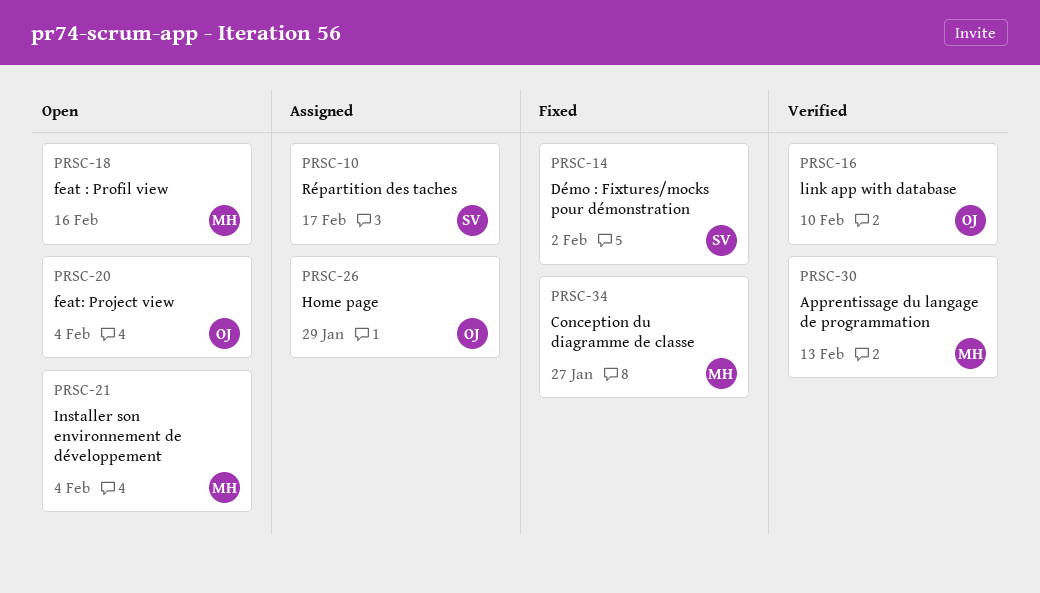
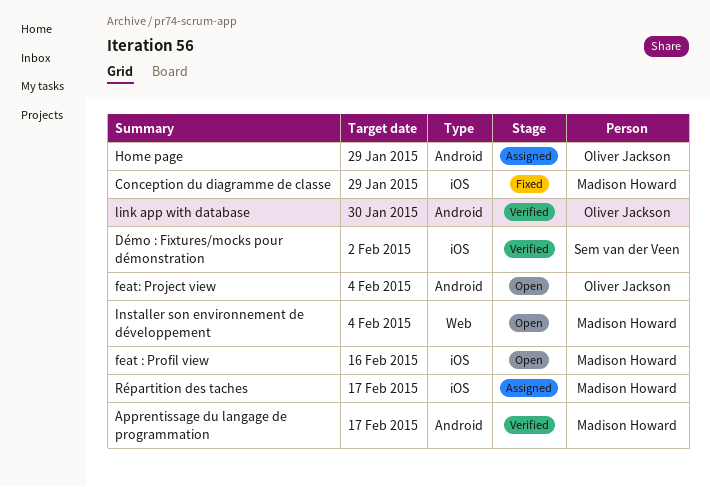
Apprentissage du langage de programmation, due: Feb 13 -> Feb 17
Conception du diagramme de classe, due: Jan 27 -> Jan 29
Démo : Fixtures/mocks pour démonstration, status: Fixed -> Verified
link app with database, due: Feb 10 -> Jan 30
Répartition des taches, owner: Sem van der Veen -> Madison Howard

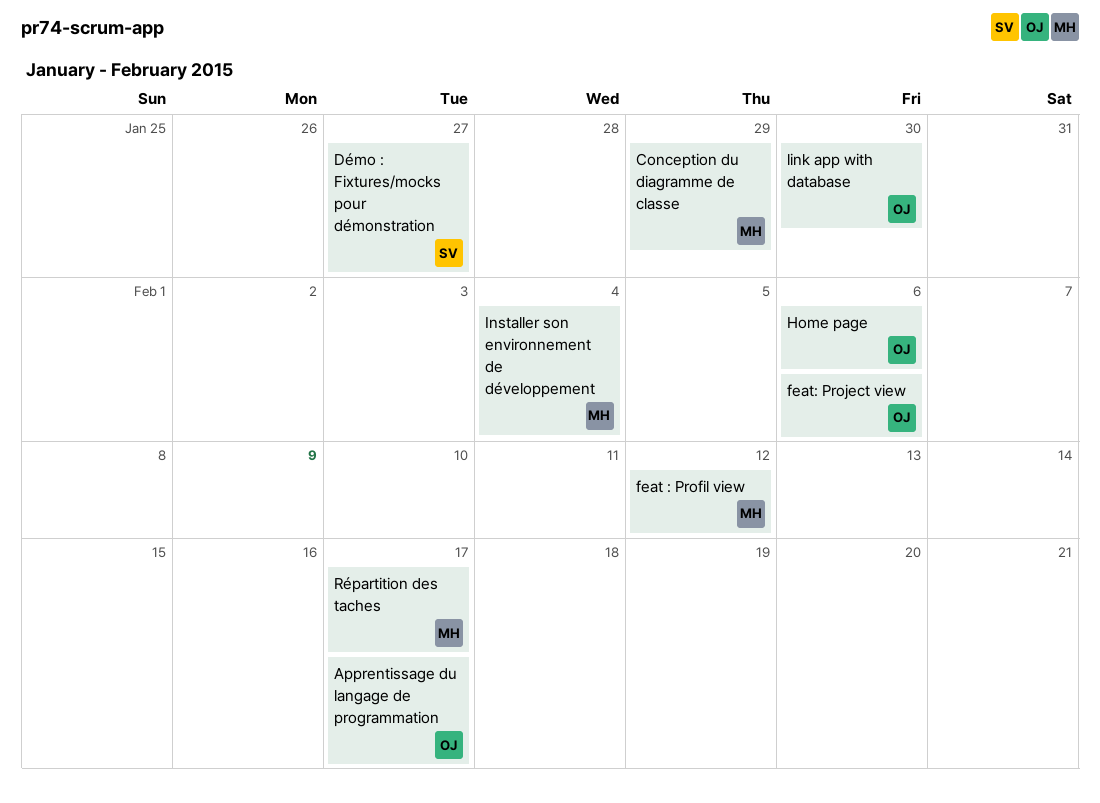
Apprentissage du langage de programmation, owner: Madison Howard -> Oliver Jackson
Démo : Fixtures/mocks pour démonstration, due: Feb 2 -> Jan 27
feat : Profil view, due: Feb 16 -> Feb 12
feat: Project view, due: Feb 4 -> Feb 6
Home page, due: Jan 29 -> Feb 6

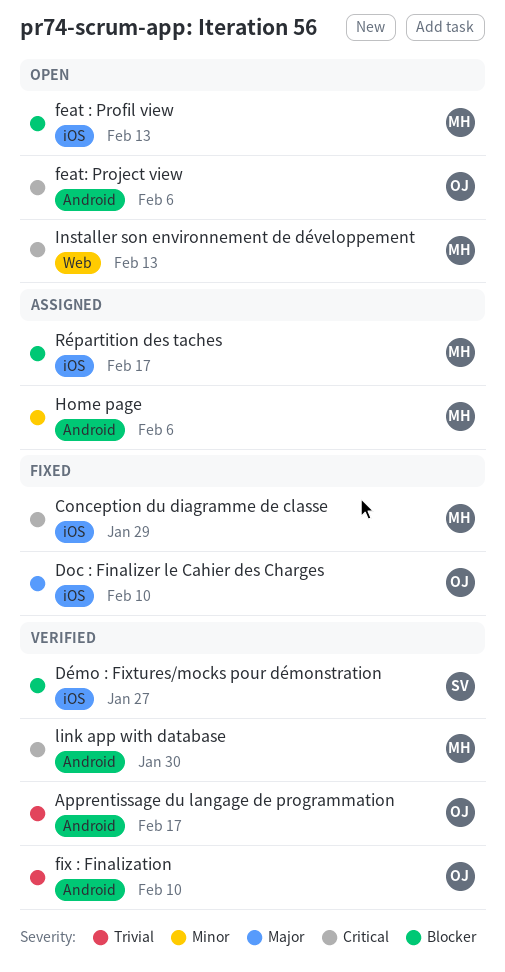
Doc : Finalizer le Cahier des Charges: none -> present
feat : Profil view, due: Feb 12 -> Feb 13
fix : Finalization: none -> present
Home page, owner: OJ -> MH
Installer son environnement de développement, due: Feb 4 -> Feb 13
link app with database, owner: OJ -> MH

